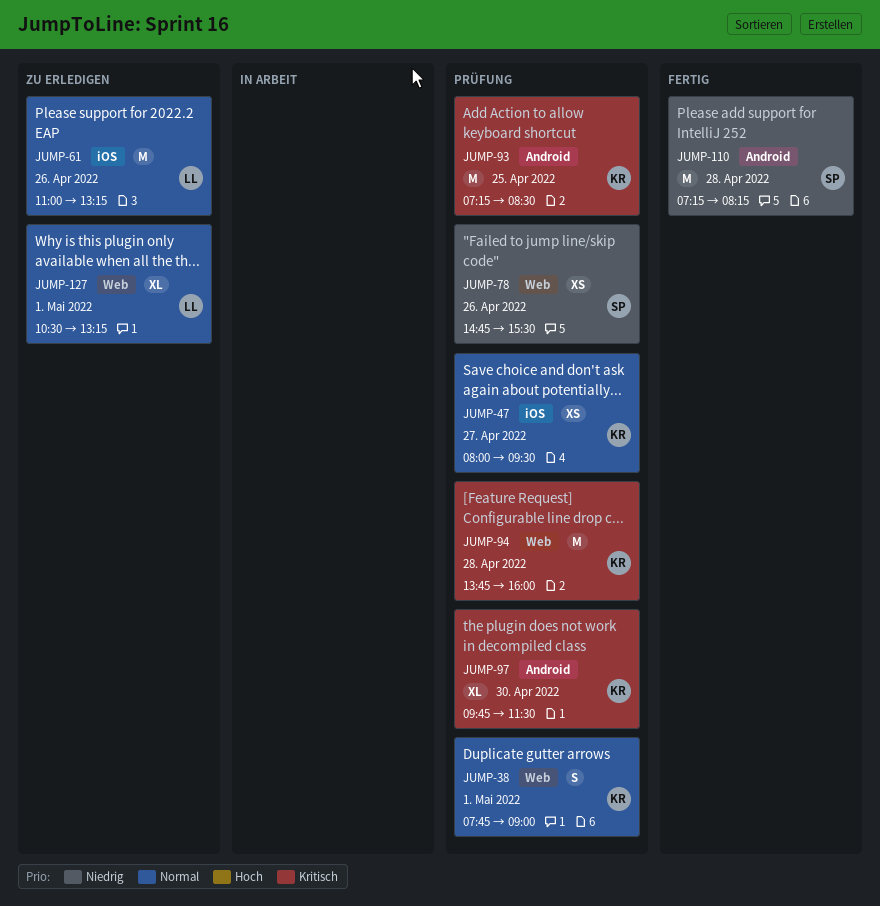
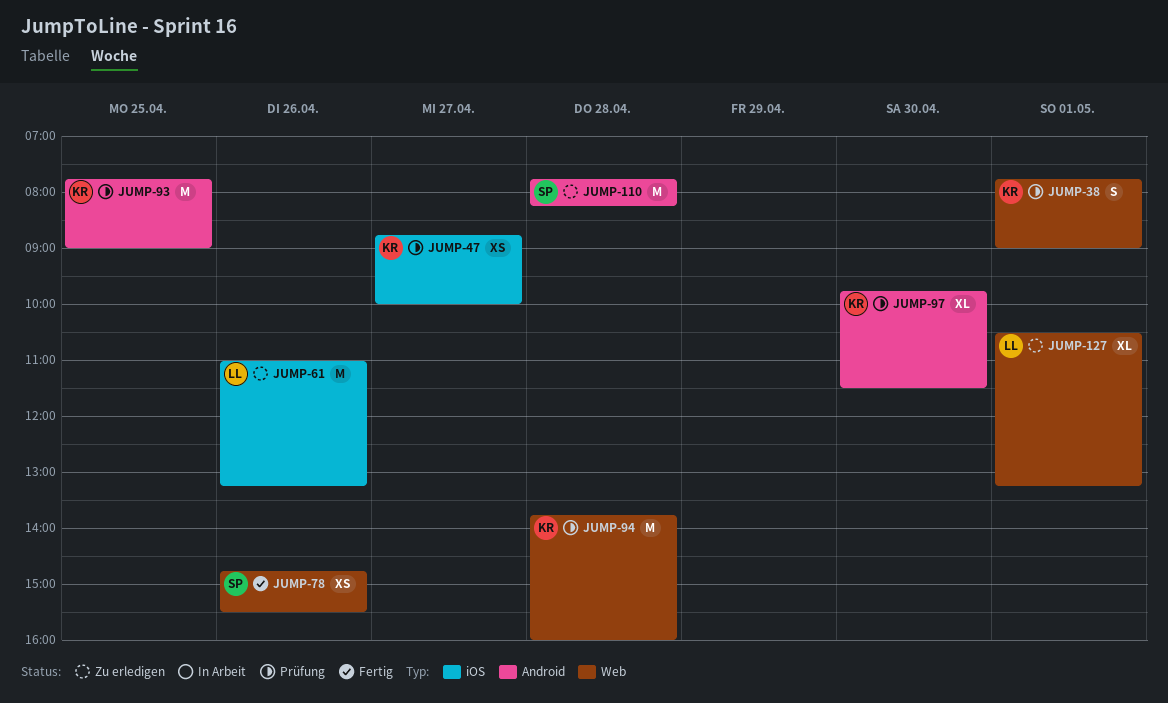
JUMP-47, begins: 08:00 -> 08:45
JUMP-47, ends: 09:30 -> 10:00
JUMP-78, status: Prüfung -> Fertig
JUMP-93, begins: 07:15 -> 07:45
JUMP-93, ends: 08:30 -> 09:00
JUMP-110, status: Fertig -> Zu erledigen
JUMP-110, begins: 07:15 -> 07:45

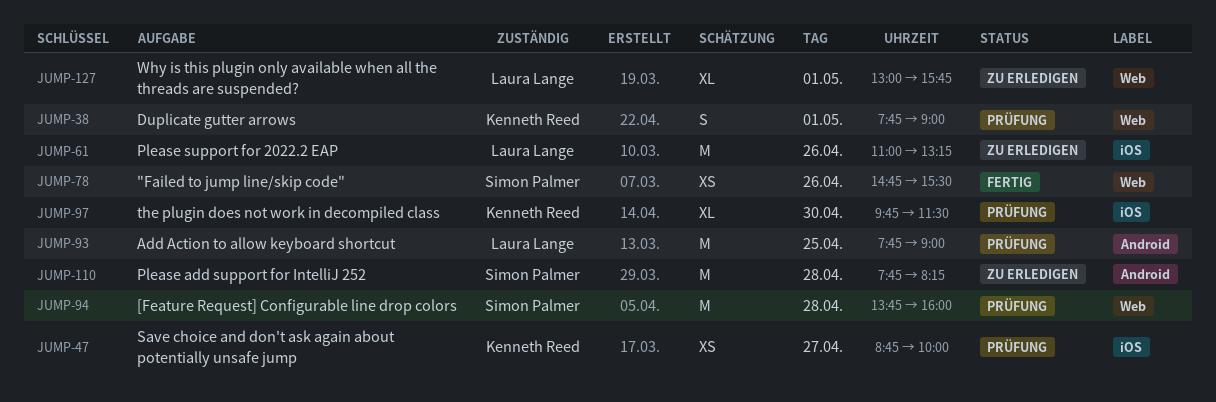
JUMP-93, owner: Kenneth Reed -> Laura Lange
JUMP-94, owner: Kenneth Reed -> Simon Palmer
JUMP-97, label: Android -> iOS
JUMP-127, begins: 10:30 -> 13:00
JUMP-127, ends: 13:15 -> 15:45

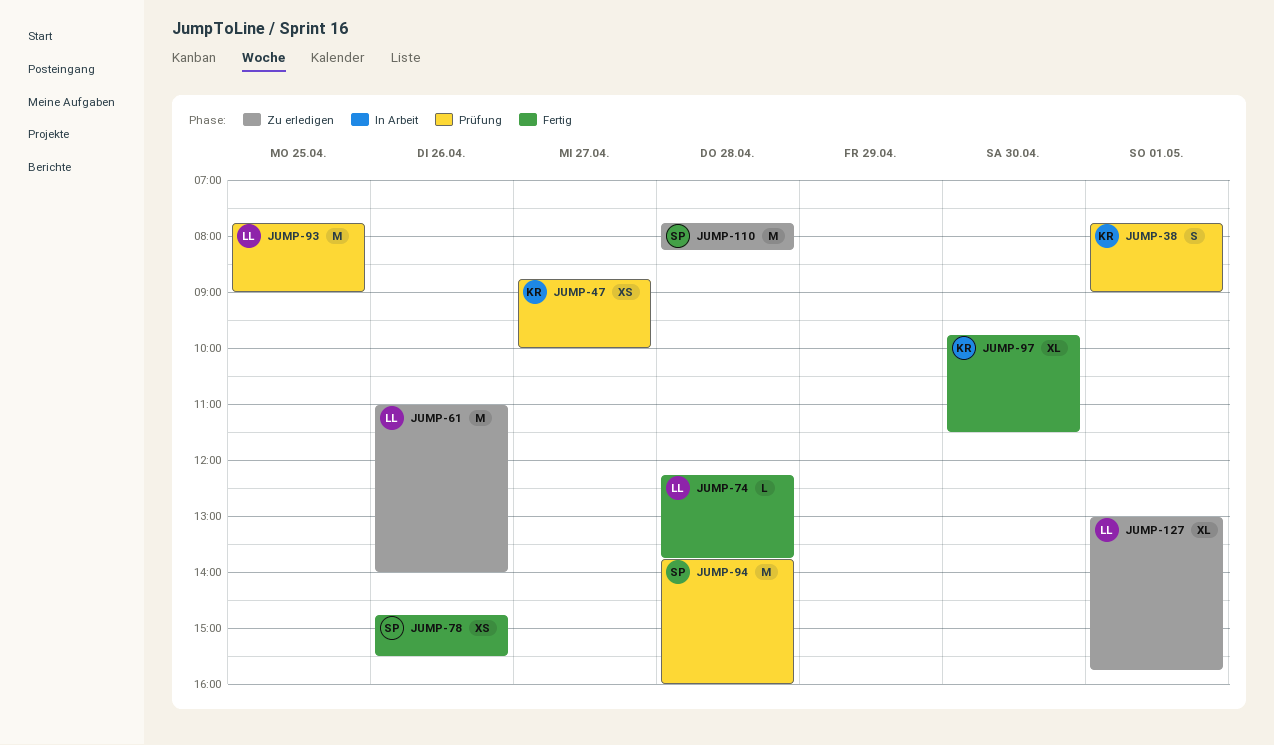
JUMP-61, ends: 13:15 -> 14:00
JUMP-74: none -> present
JUMP-97, status: Prüfung -> Fertig

